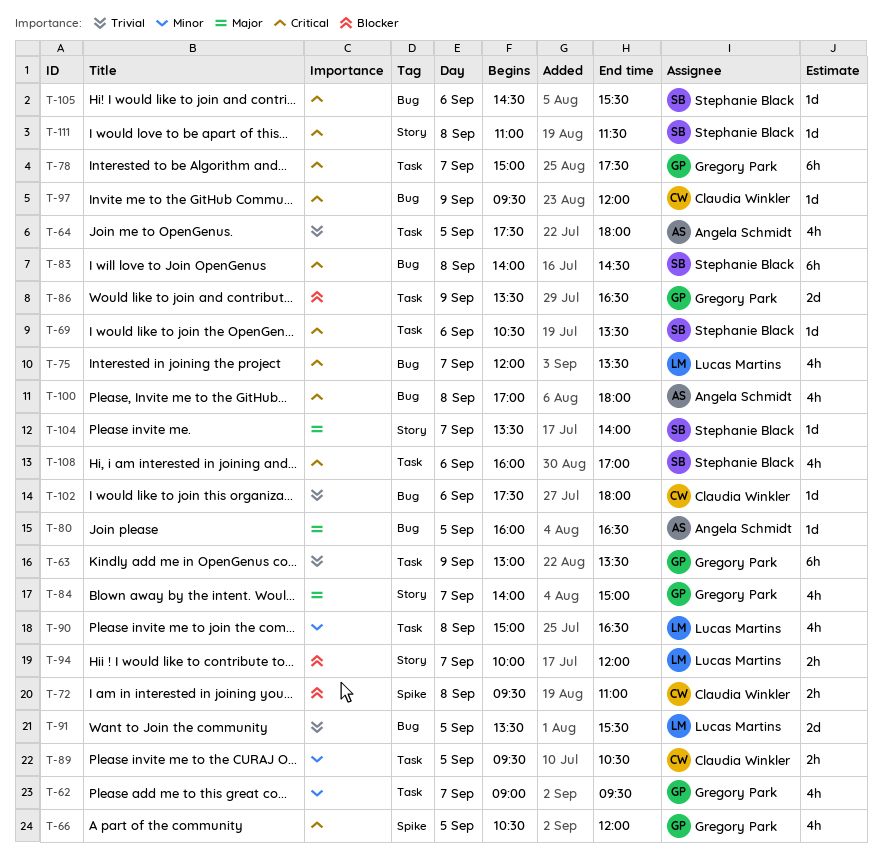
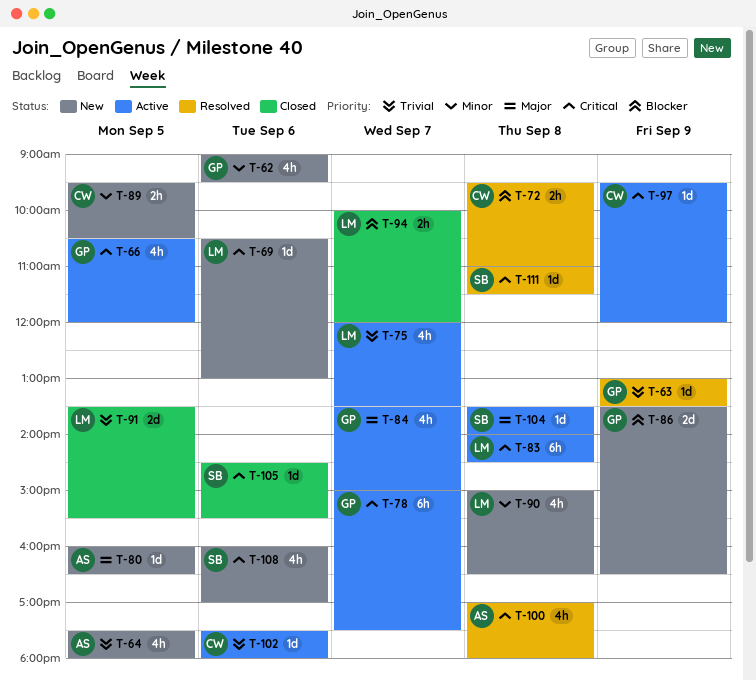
T-62, day: Sep 7 -> Sep 6
T-63, estimate: 6h -> 1d
T-69, owner: Stephanie Black -> Lucas Martins
T-69, ends: 13:30 -> 13:00
T-75, priority: Critical -> Trivial
T-83, owner: Stephanie Black -> Lucas Martins
T-84, begins: 14:00 -> 13:30
T-104, day: Sep 7 -> Sep 8

